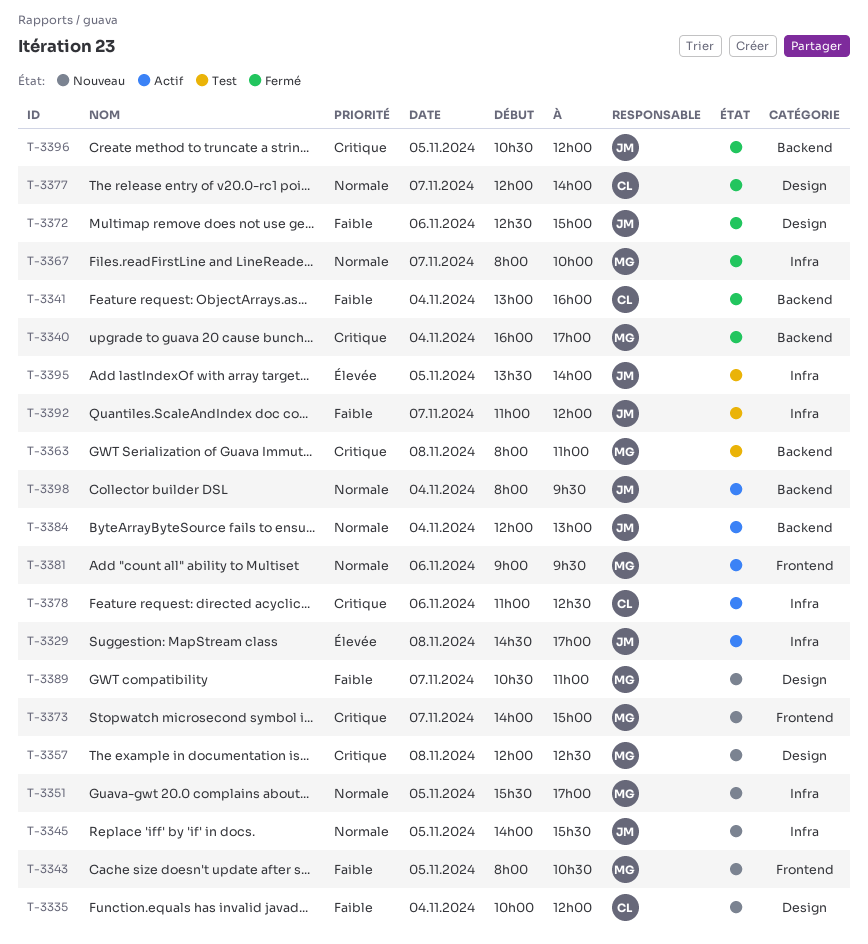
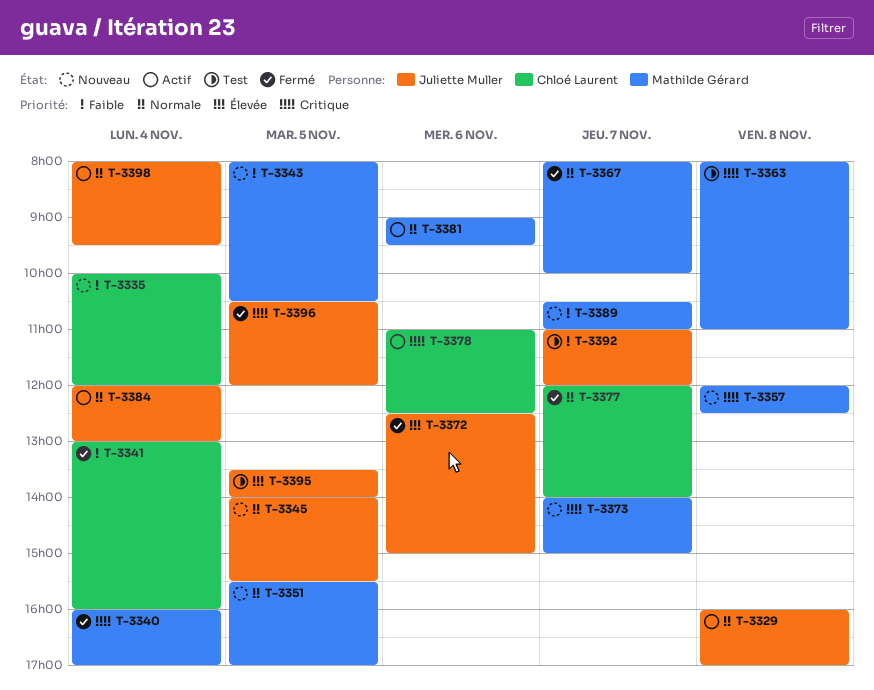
T-3329, priority: Élevée -> Normale
T-3329, begins: 14:30 -> 16:00
T-3372, priority: Faible -> Élevée

